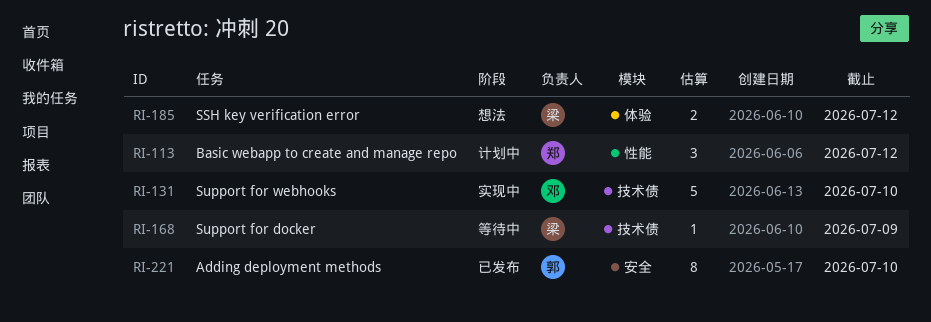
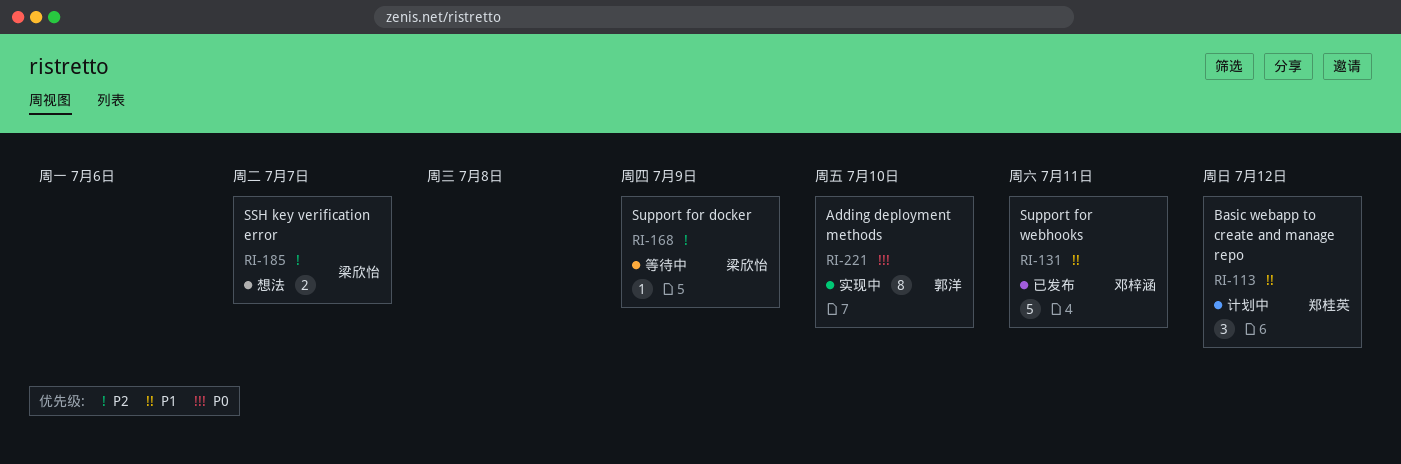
RI-131, status: 实现中 -> 已发布
RI-131, due: Jul 10 -> Jul 11
RI-185, due: Jul 12 -> Jul 7
RI-221, status: 已发布 -> 实现中

